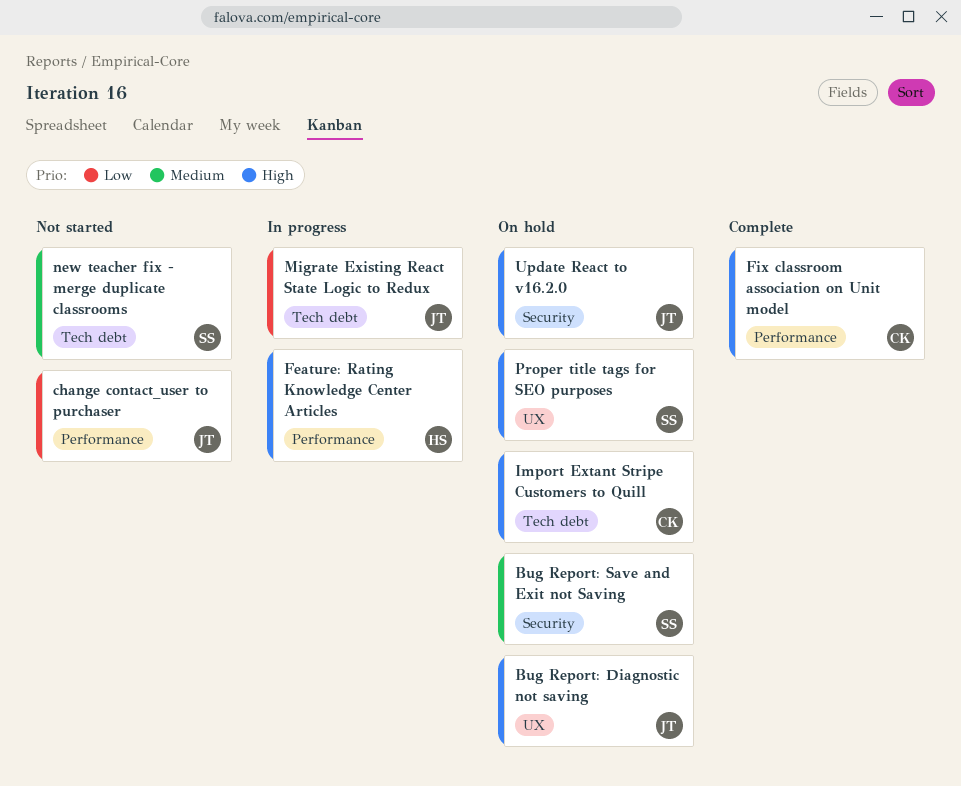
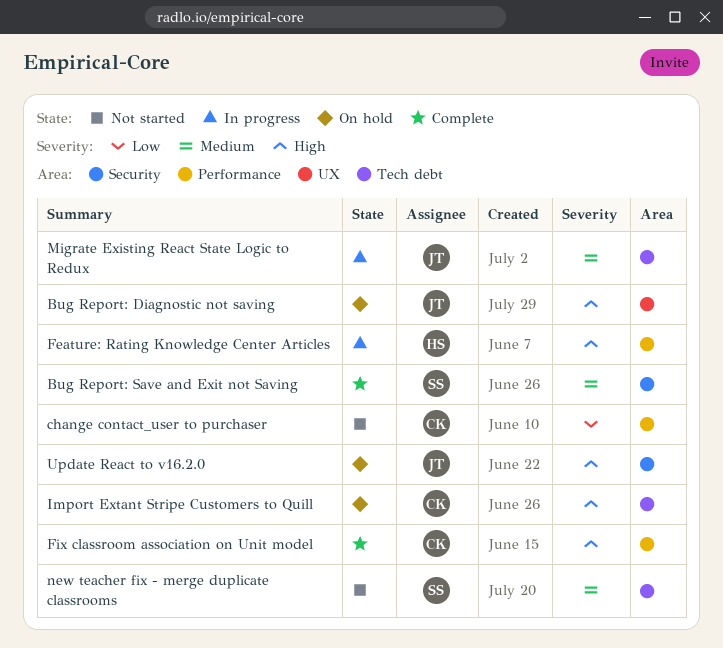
Bug Report: Save and Exit not Saving, status: On hold -> Complete
change contact_user to purchaser, owner: JT -> CK
Migrate Existing React State Logic to Redux, priority: Low -> Medium
Proper title tags for SEO purposes: present -> none

